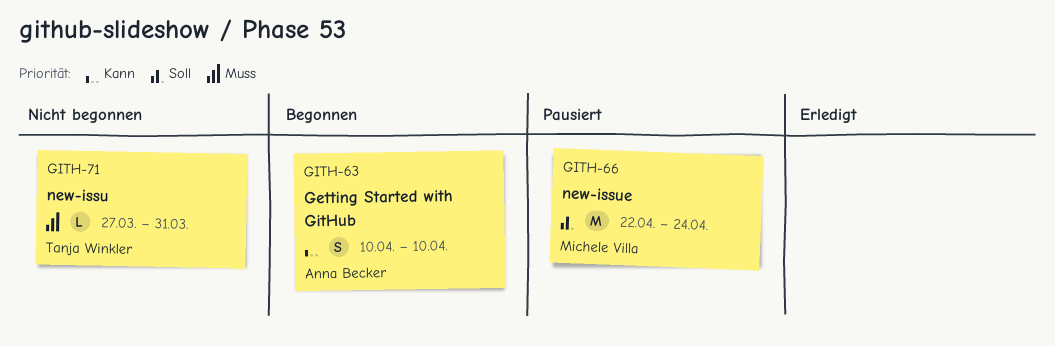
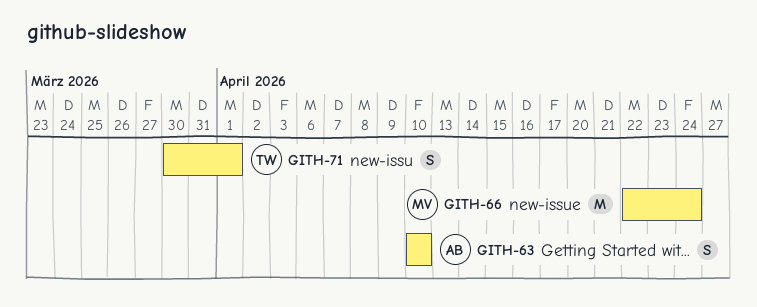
GITH-71, estimate: L -> S
GITH-71, start: Mar 27 -> Mar 30
GITH-71, due: Mar 31 -> Apr 1

